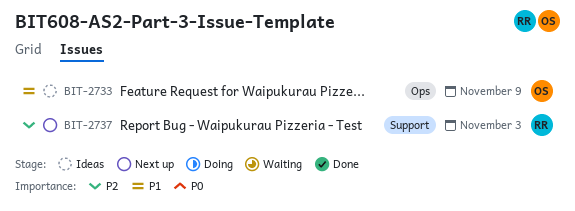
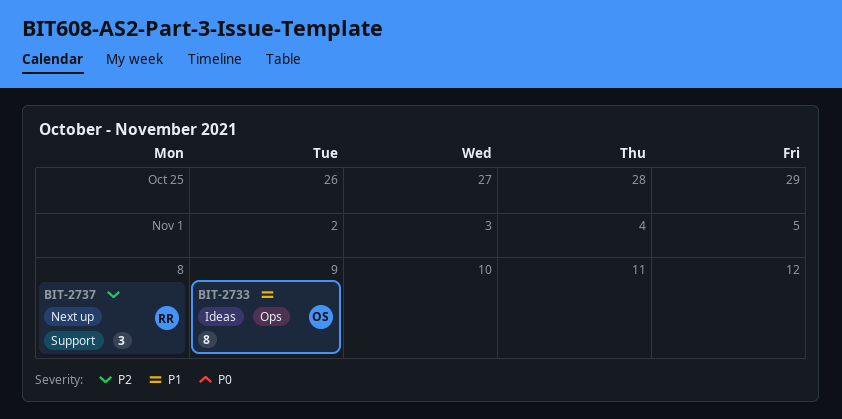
BIT-2737, due: Nov 3 -> Nov 8

